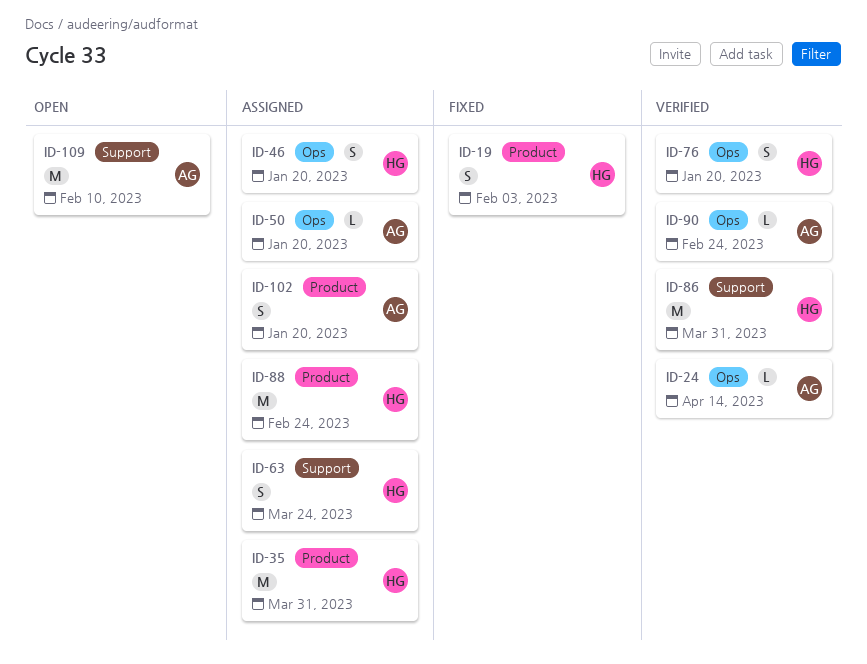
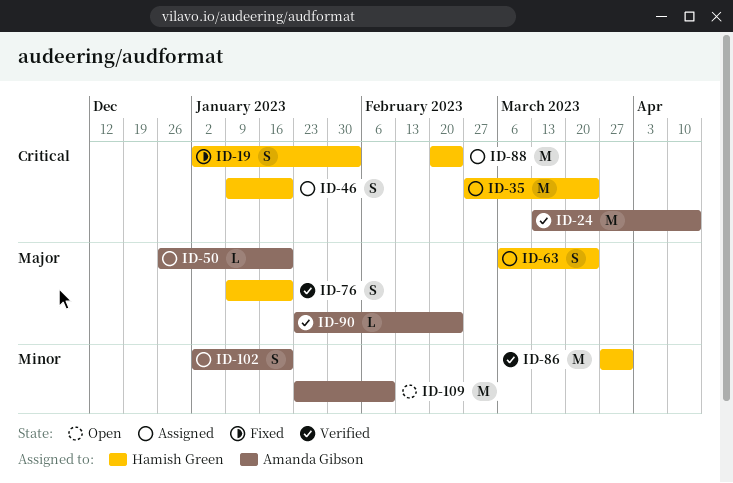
ID-24, estimate: L -> M
ID-35, due: Mar 31 -> Mar 24

